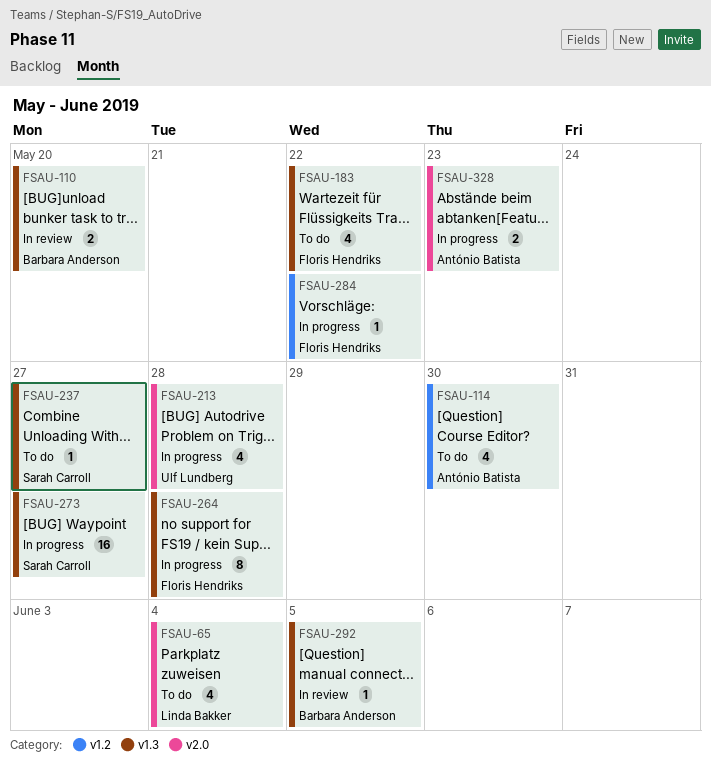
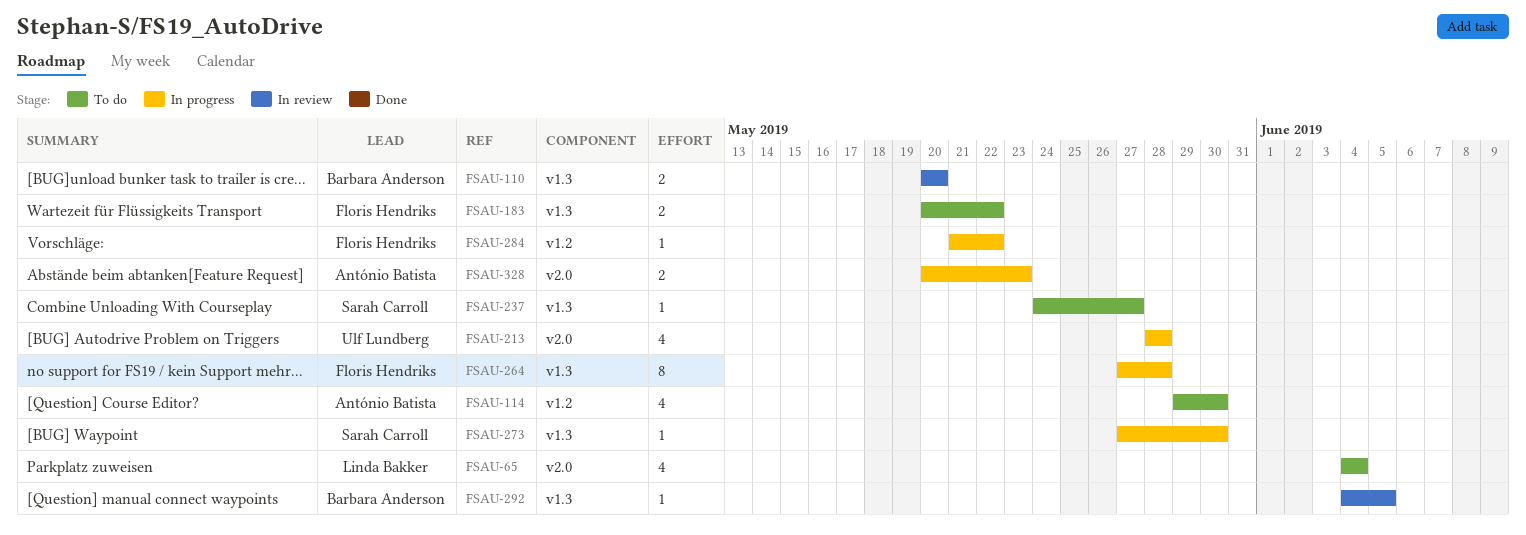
FSAU-183, estimate: 4 -> 2
FSAU-273, estimate: 16 -> 1
FSAU-273, due: May 27 -> May 30

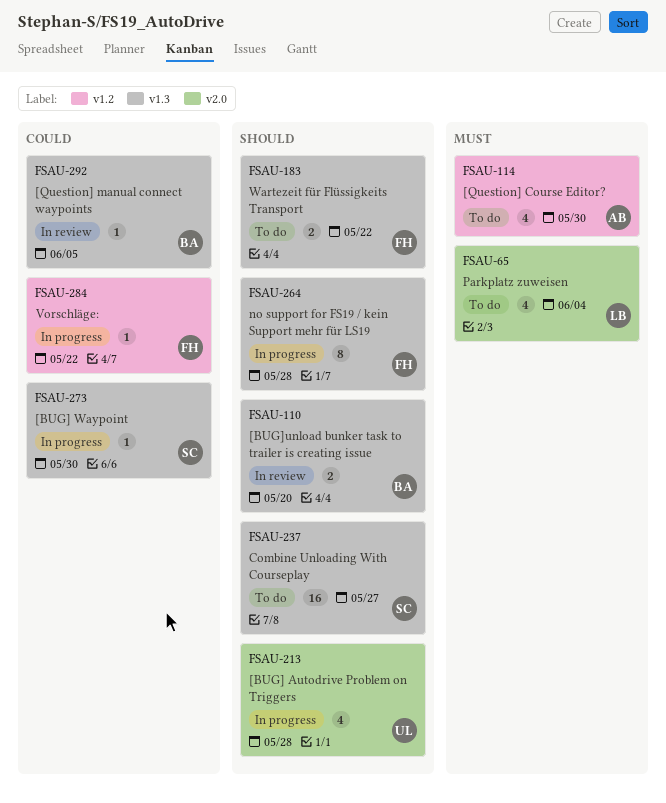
FSAU-237, estimate: 1 -> 16
FSAU-328: present -> none

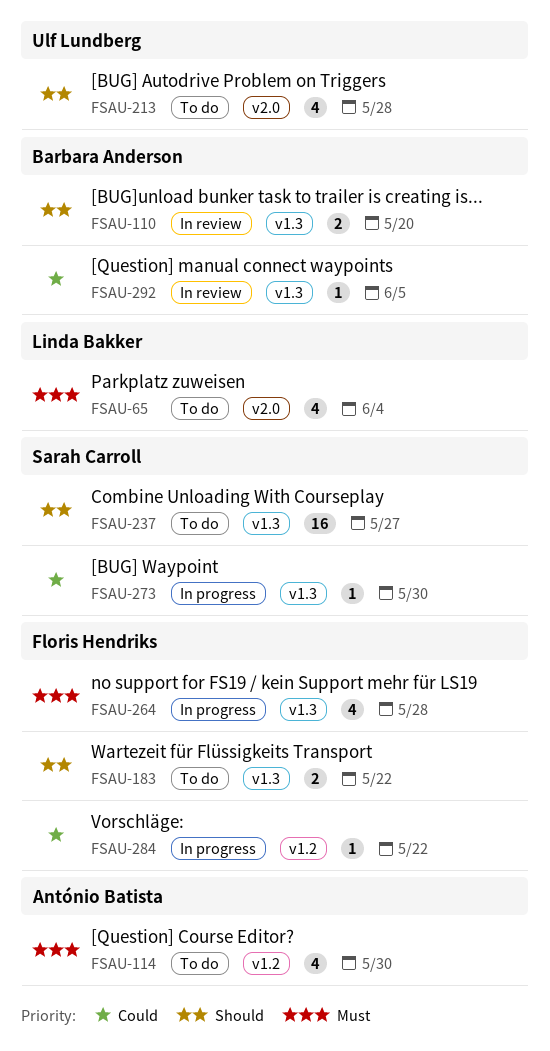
FSAU-213, status: In progress -> To do
FSAU-264, priority: Should -> Must
FSAU-264, estimate: 8 -> 4

